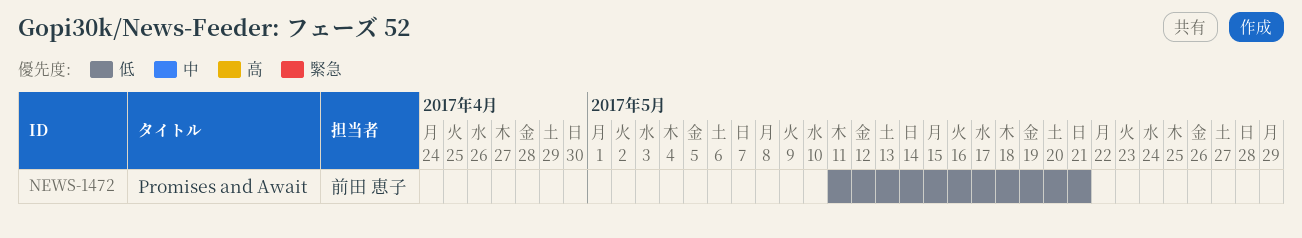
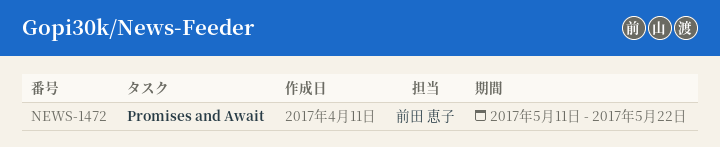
NEWS-1472, due: May 21 -> May 22

